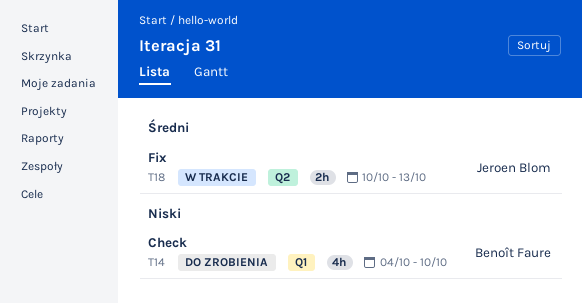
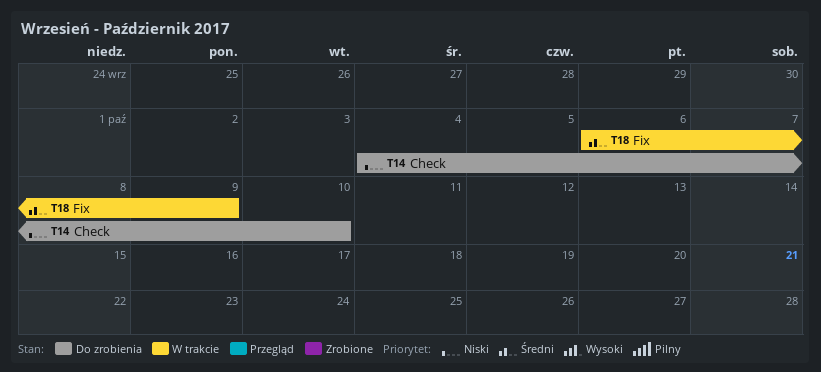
T18, start: Oct 10 -> Oct 6
T18, due: Oct 13 -> Oct 9

